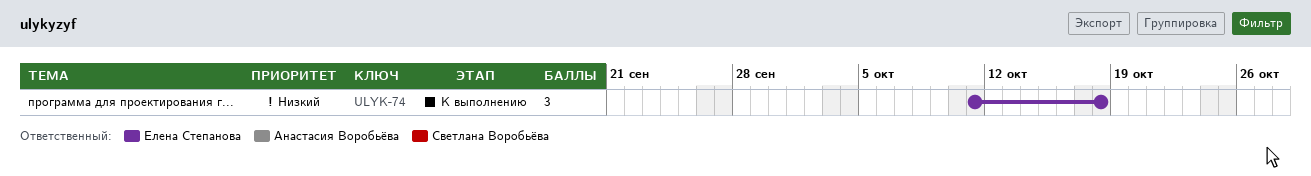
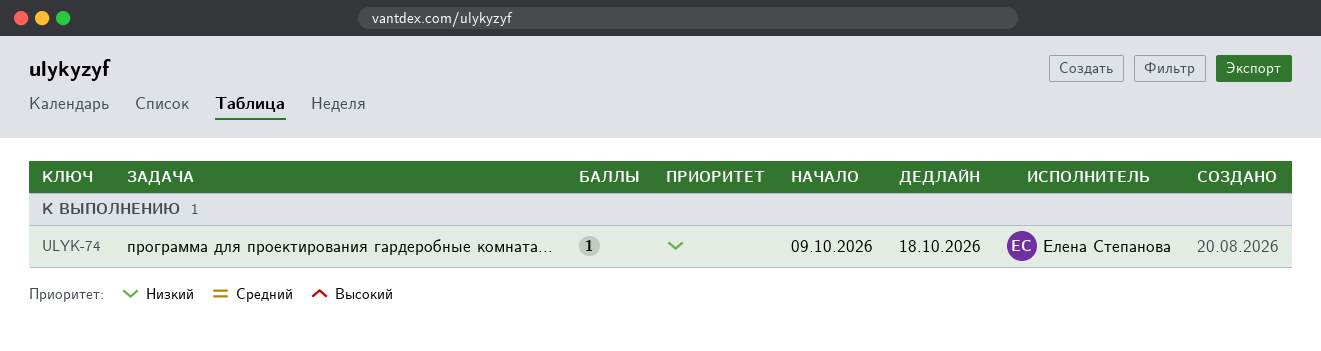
ULYK-74, estimate: 3 -> 1
ULYK-74, start: Oct 11 -> Oct 9

